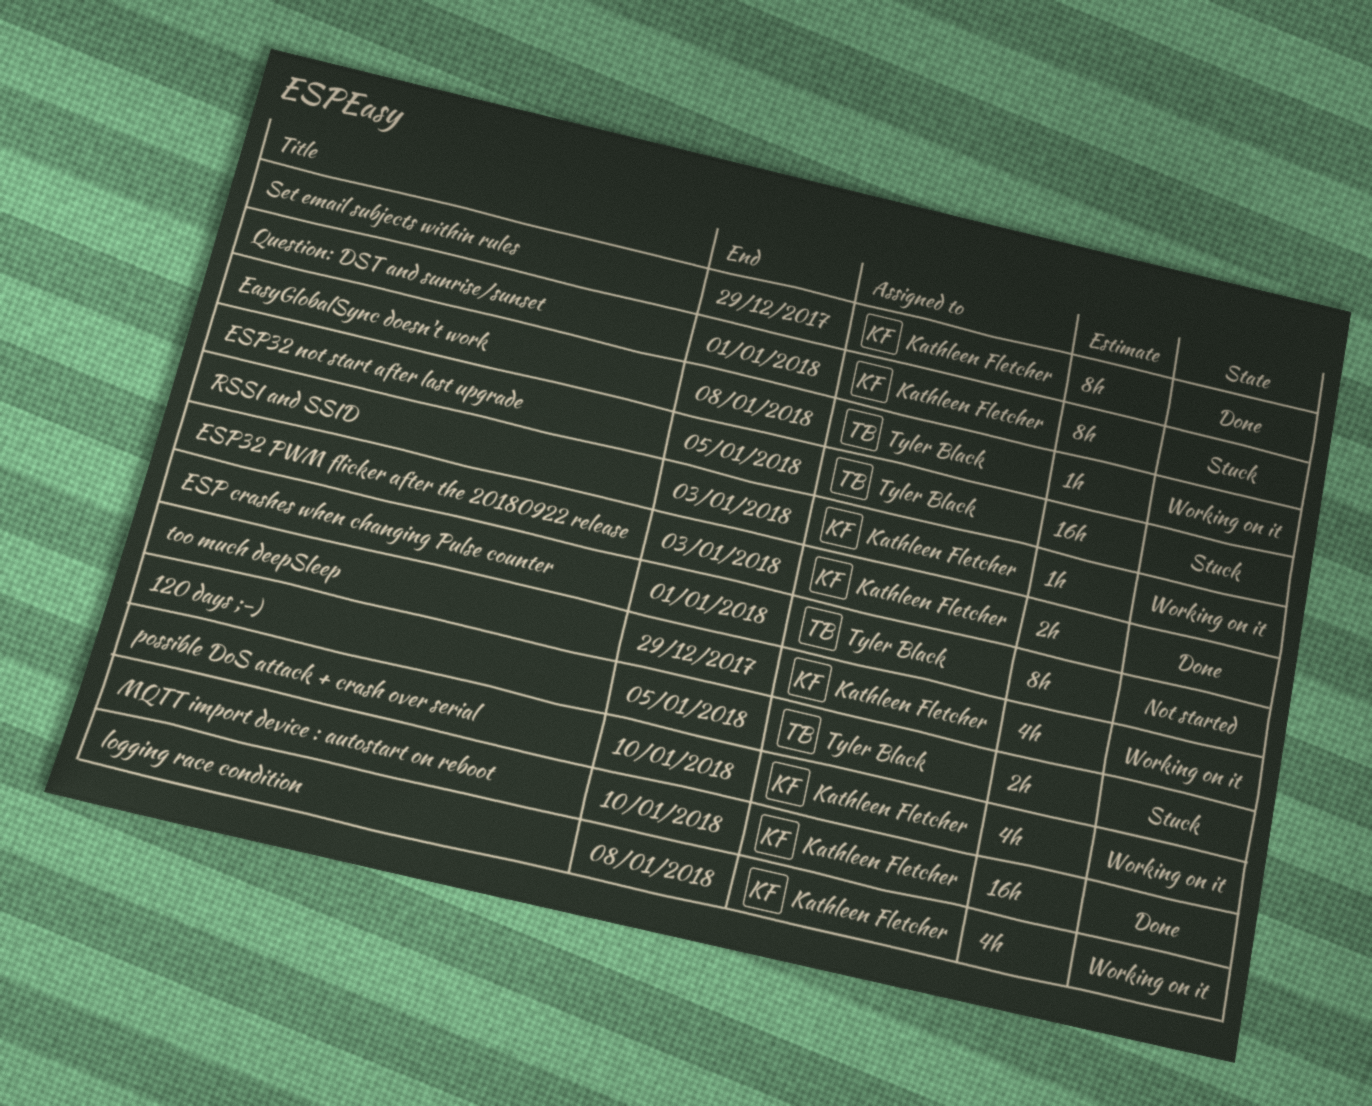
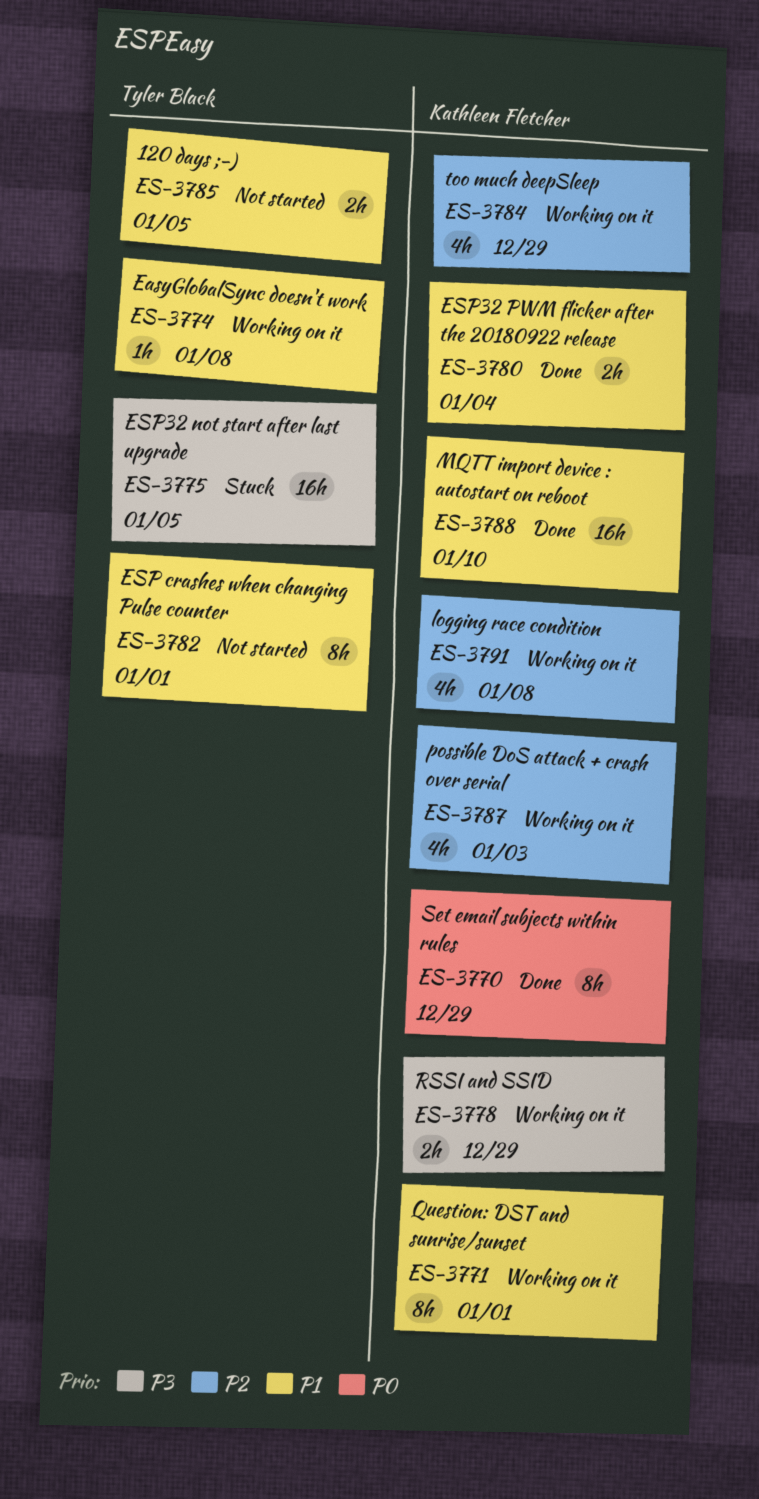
120 days ;-), status: Stuck -> Not started
ESP32 PWM flicker after the 20180922 release, due: Jan 3 -> Jan 4
possible DoS attack + crash over serial, due: Jan 10 -> Jan 3
Question: DST and sunrise/sunset, status: Stuck -> Working on it
RSSI and SSID, estimate: 1h -> 2h
RSSI and SSID, due: Jan 3 -> Dec 29

